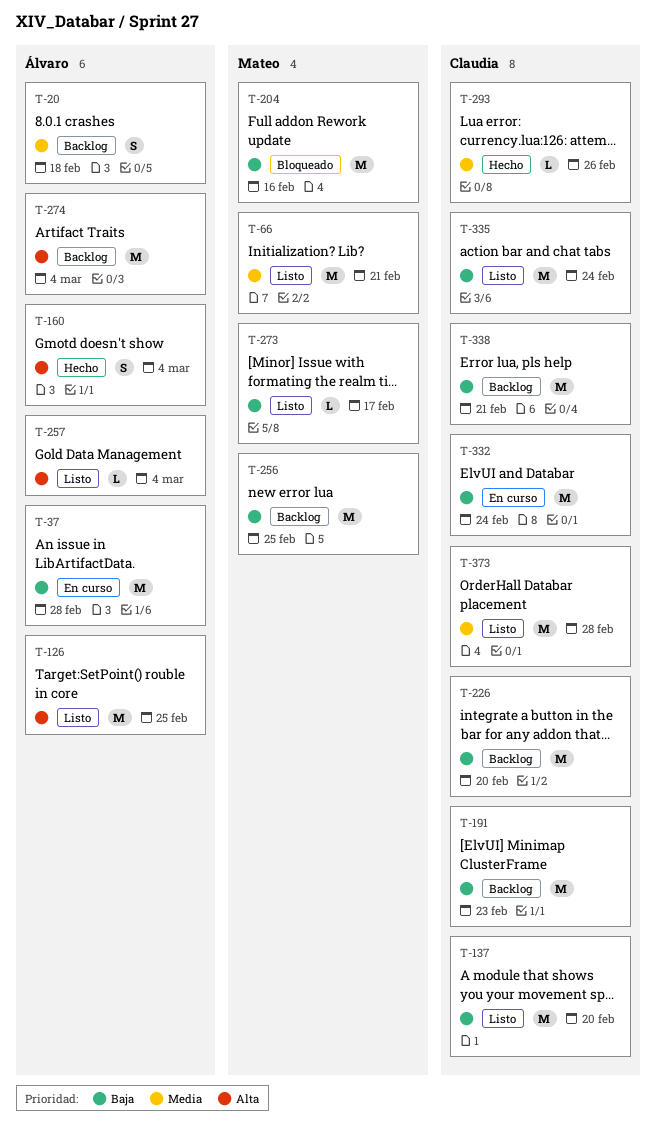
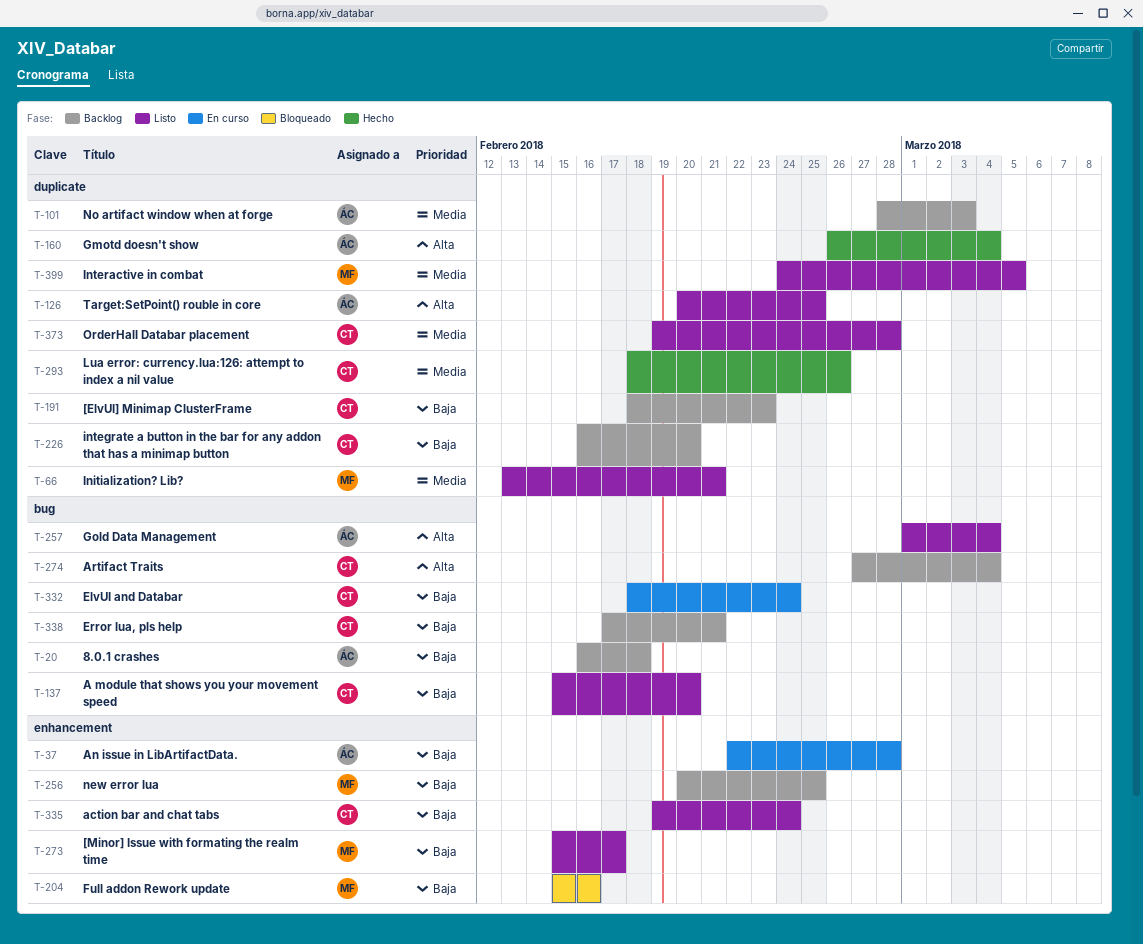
T-20, priority: Media -> Baja
T-101: none -> present
T-274, owner: Álvaro -> Claudia
T-399: none -> present

